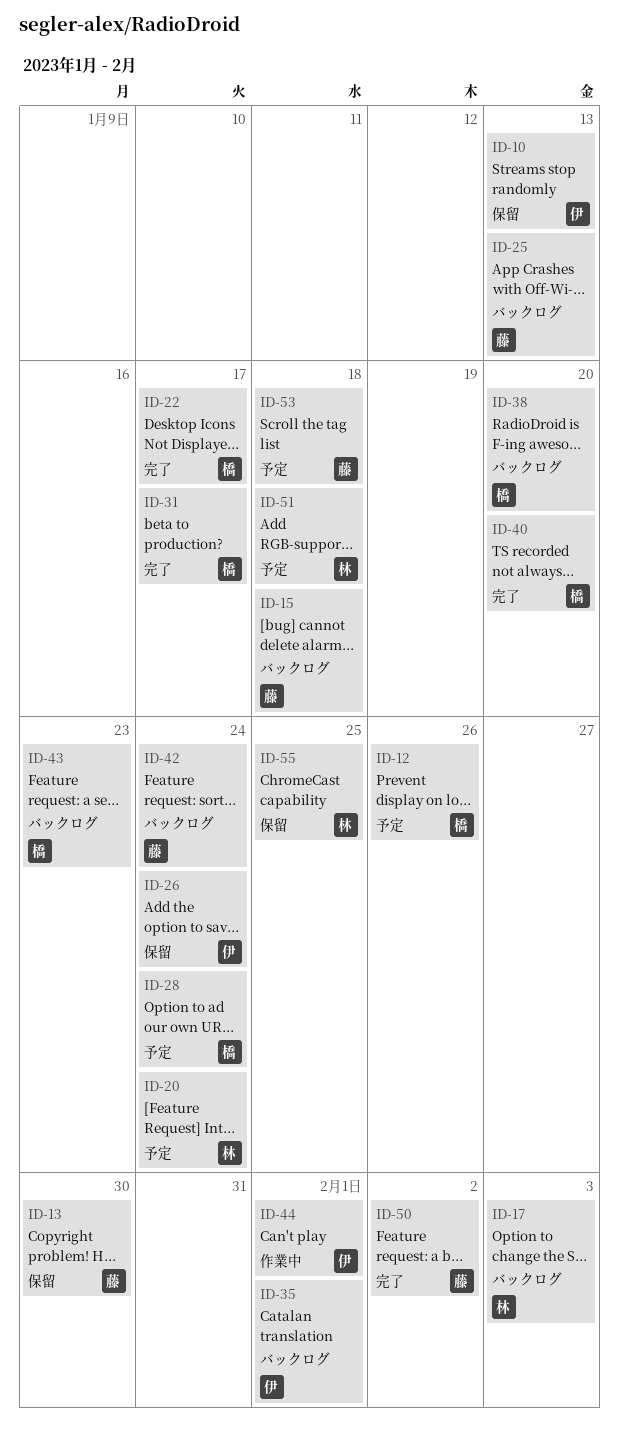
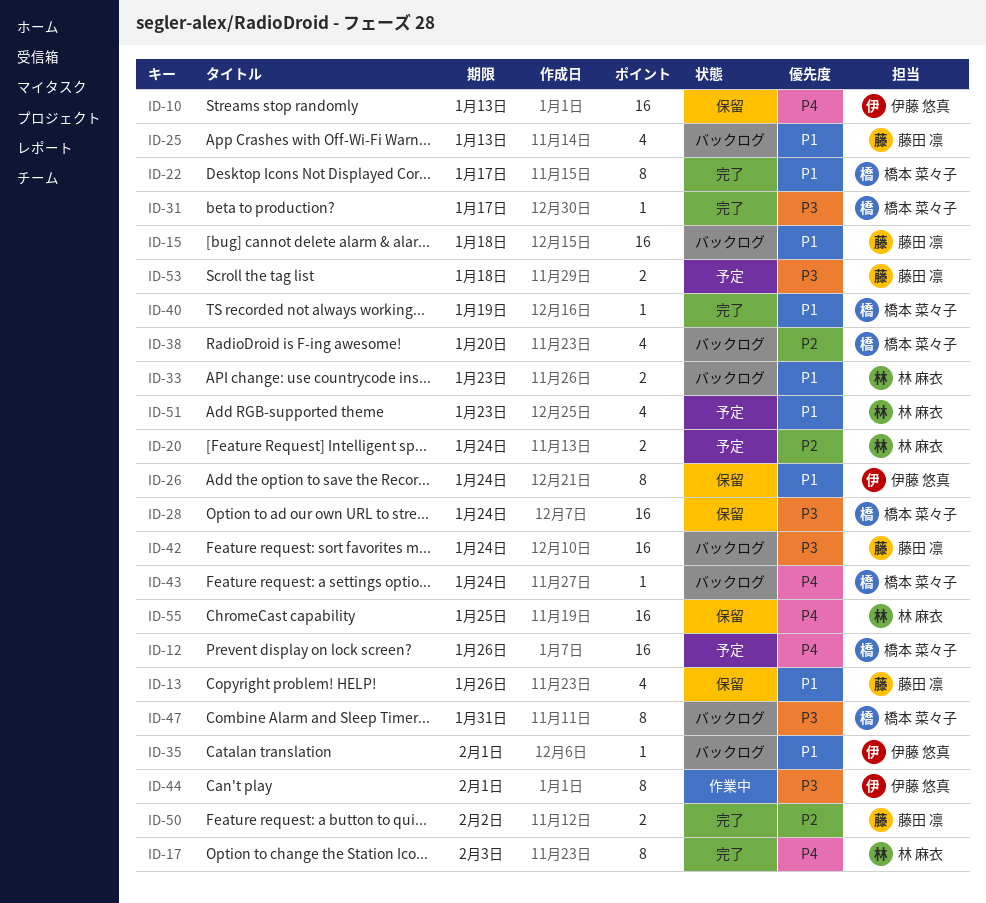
ID-13, due: Jan 30 -> Jan 26
ID-17, status: バックログ -> 完了
ID-28, status: 予定 -> 保留
ID-33: none -> present
ID-40, due: Jan 20 -> Jan 19
ID-43, due: Jan 23 -> Jan 24
ID-47: none -> present
ID-51, due: Jan 18 -> Jan 23

